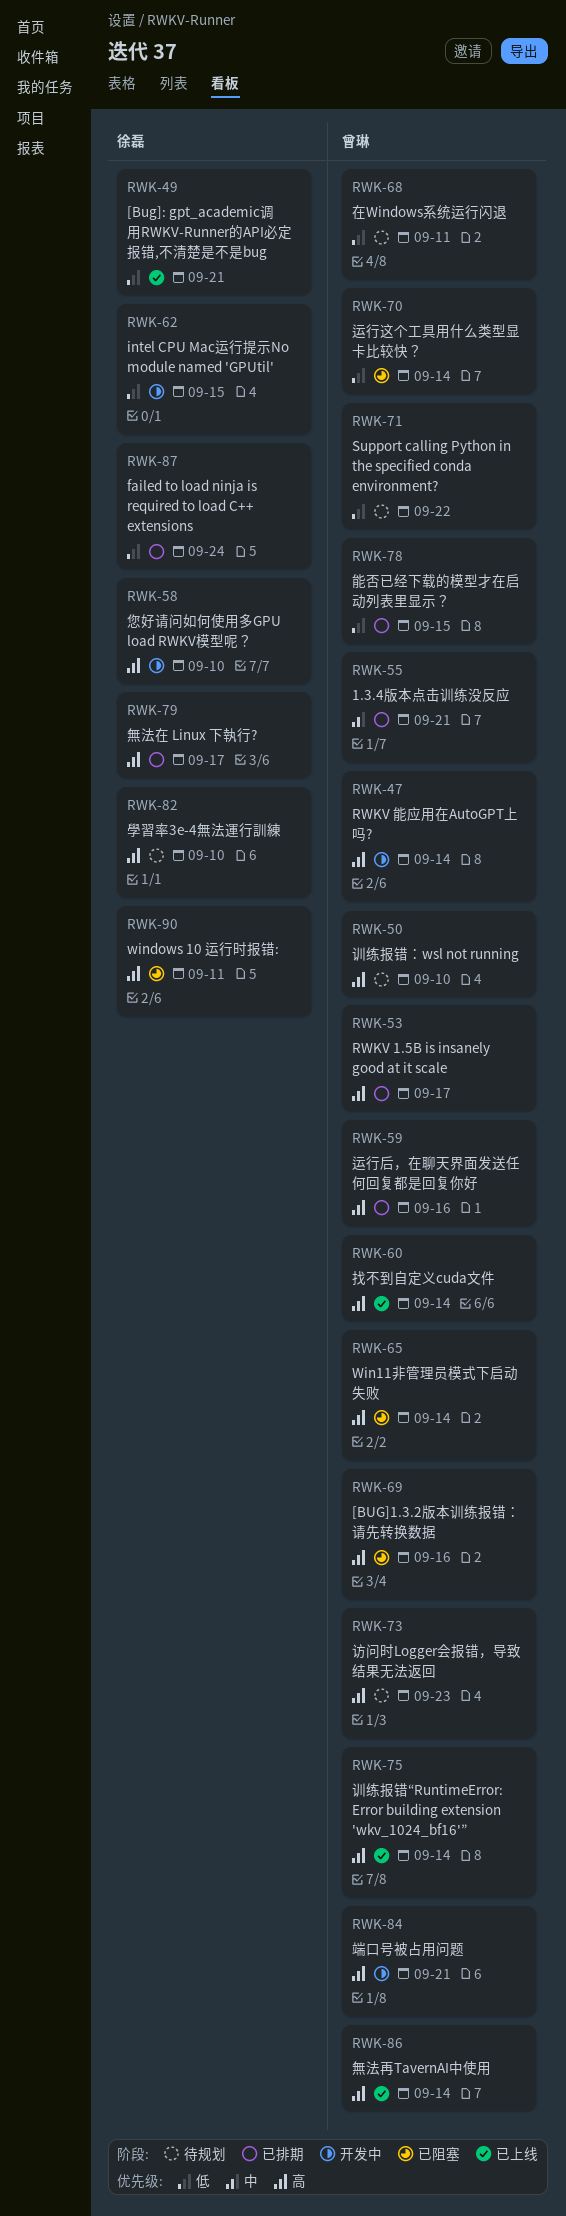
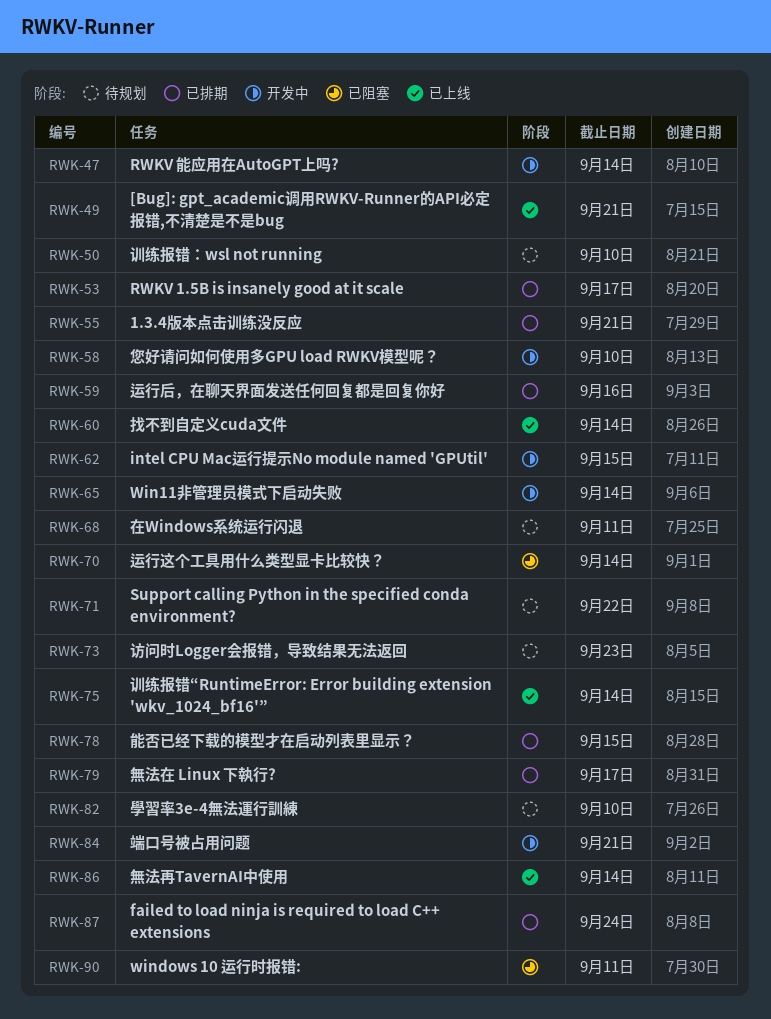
RWK-65, status: 已阻塞 -> 开发中
RWK-69: present -> none

